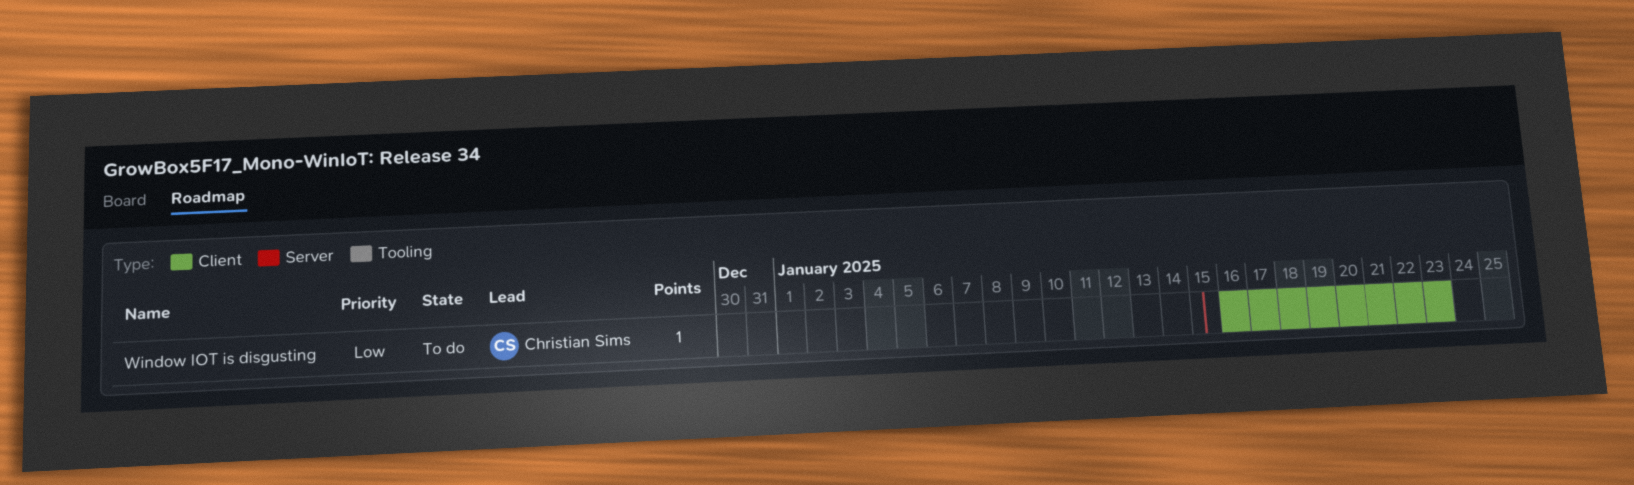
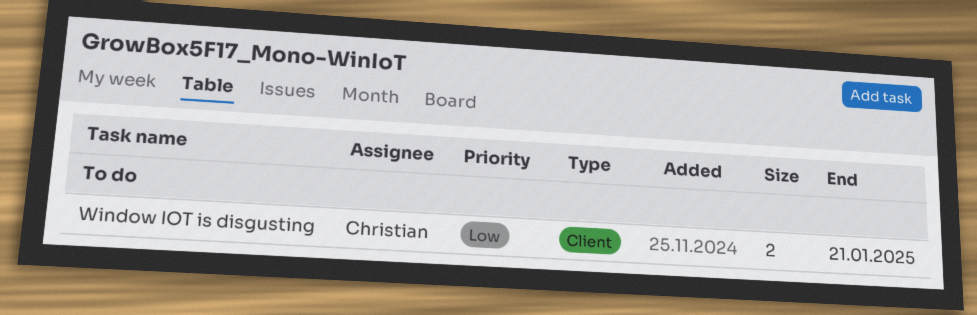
Window IOT is disgusting, estimate: 1 -> 2
Window IOT is disgusting, due: Jan 23 -> Jan 21

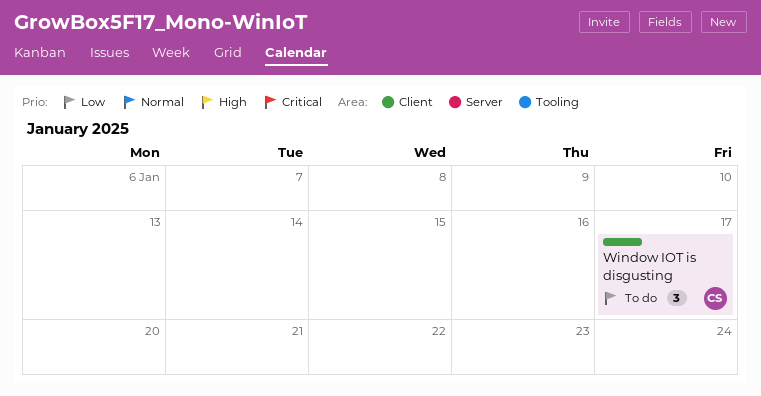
Window IOT is disgusting, estimate: 2 -> 3
Window IOT is disgusting, due: Jan 21 -> Jan 17

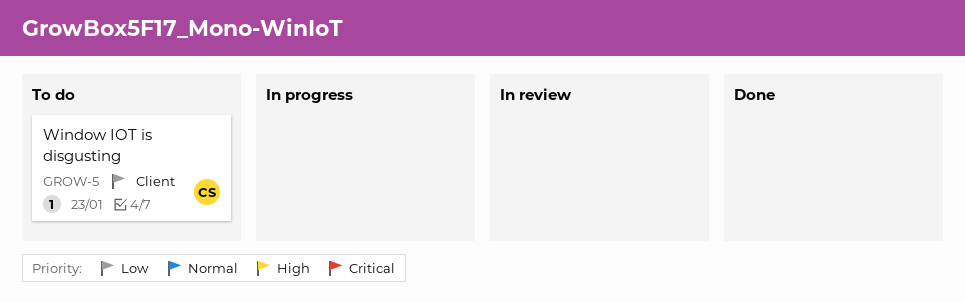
Window IOT is disgusting, estimate: 3 -> 1
Window IOT is disgusting, due: Jan 17 -> Jan 23

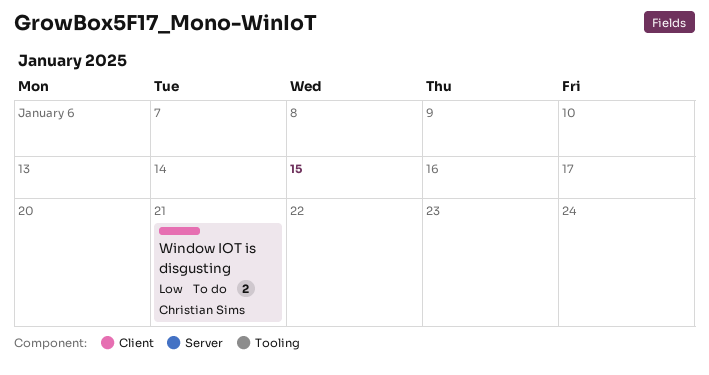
Window IOT is disgusting, estimate: 1 -> 2
Window IOT is disgusting, due: Jan 23 -> Jan 21

